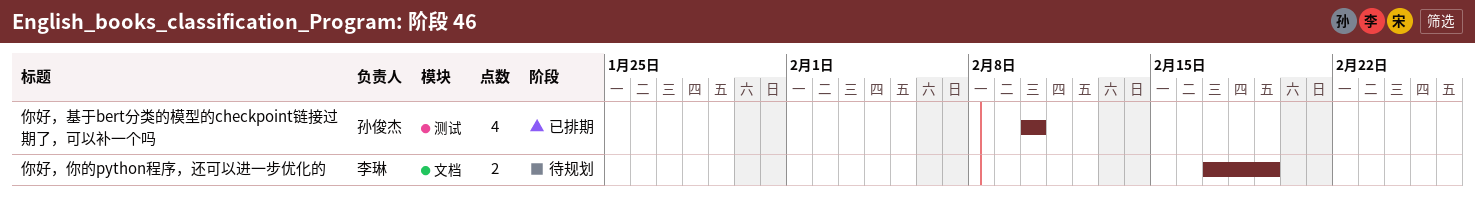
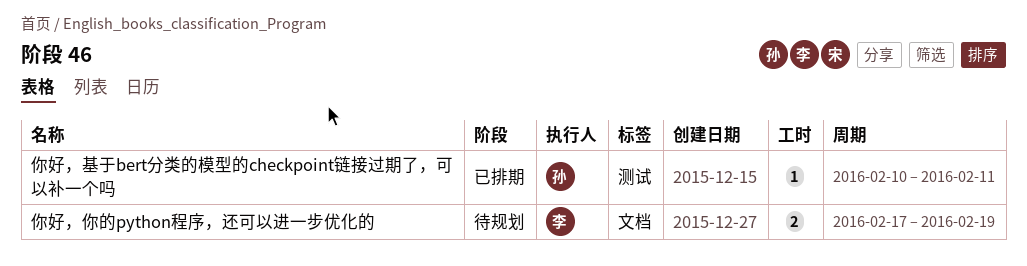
你好，基于bert分类的模型的checkpoint链接过期了，可以补一个吗, estimate: 4 -> 1
你好，基于bert分类的模型的checkpoint链接过期了，可以补一个吗, due: Feb 10 -> Feb 11

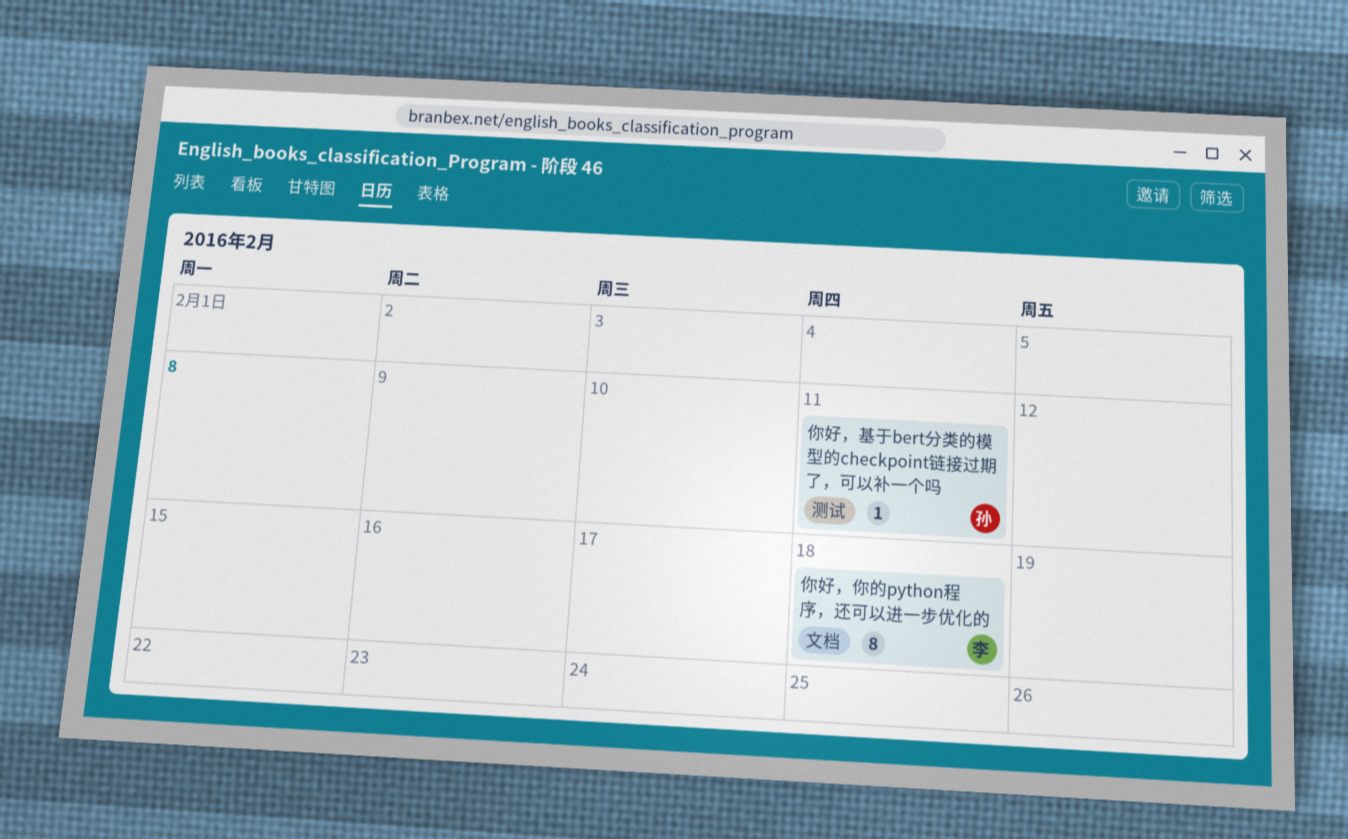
你好，你的python程序，还可以进一步优化的, estimate: 2 -> 8
你好，你的python程序，还可以进一步优化的, due: Feb 19 -> Feb 18

